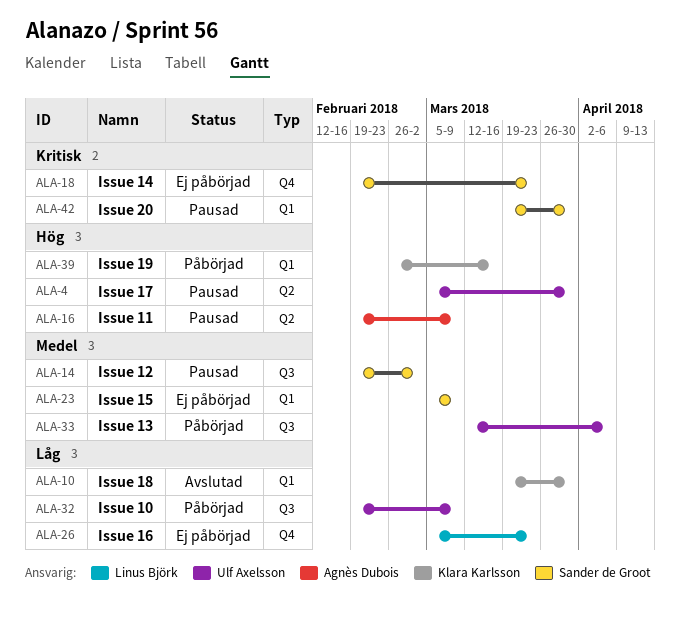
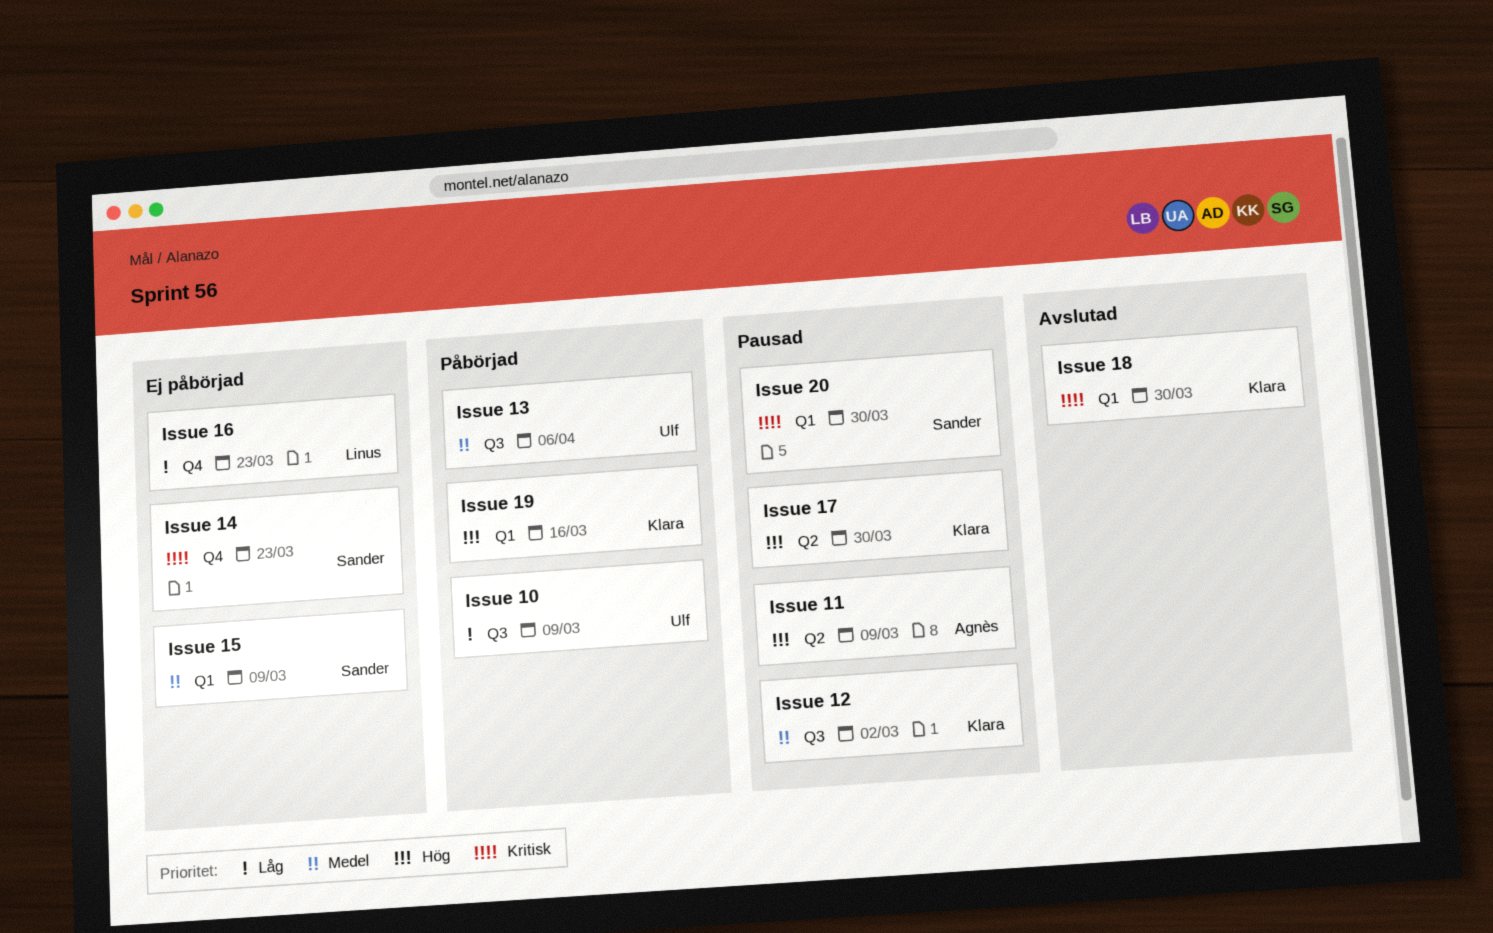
Issue 12, owner: Sander de Groot -> Klara Karlsson
Issue 17, owner: Ulf Axelsson -> Klara Karlsson
Issue 18, priority: Låg -> Kritisk

